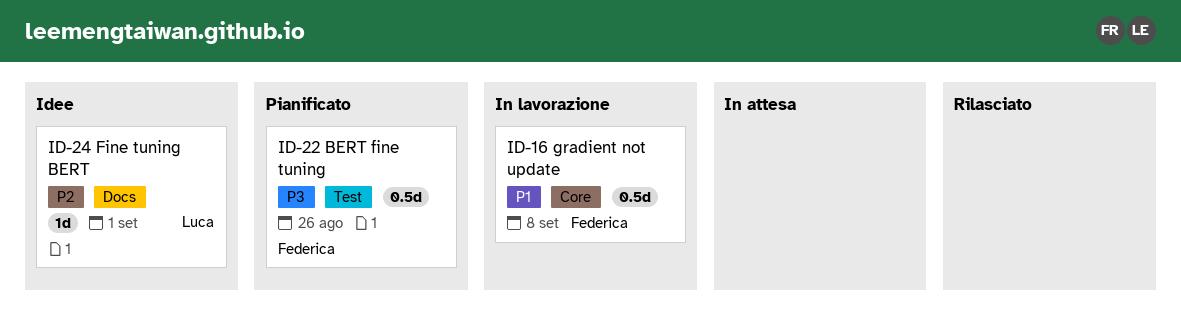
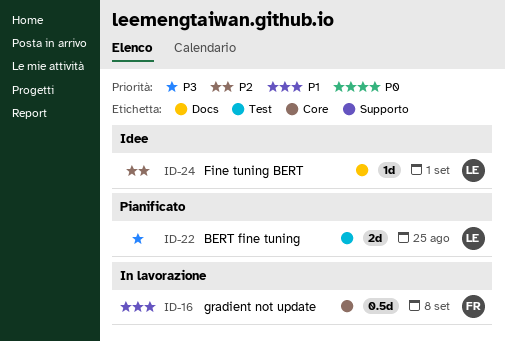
ID-22, owner: Federica -> Luca
ID-22, estimate: 0.5d -> 2d
ID-22, due: Aug 26 -> Aug 25

